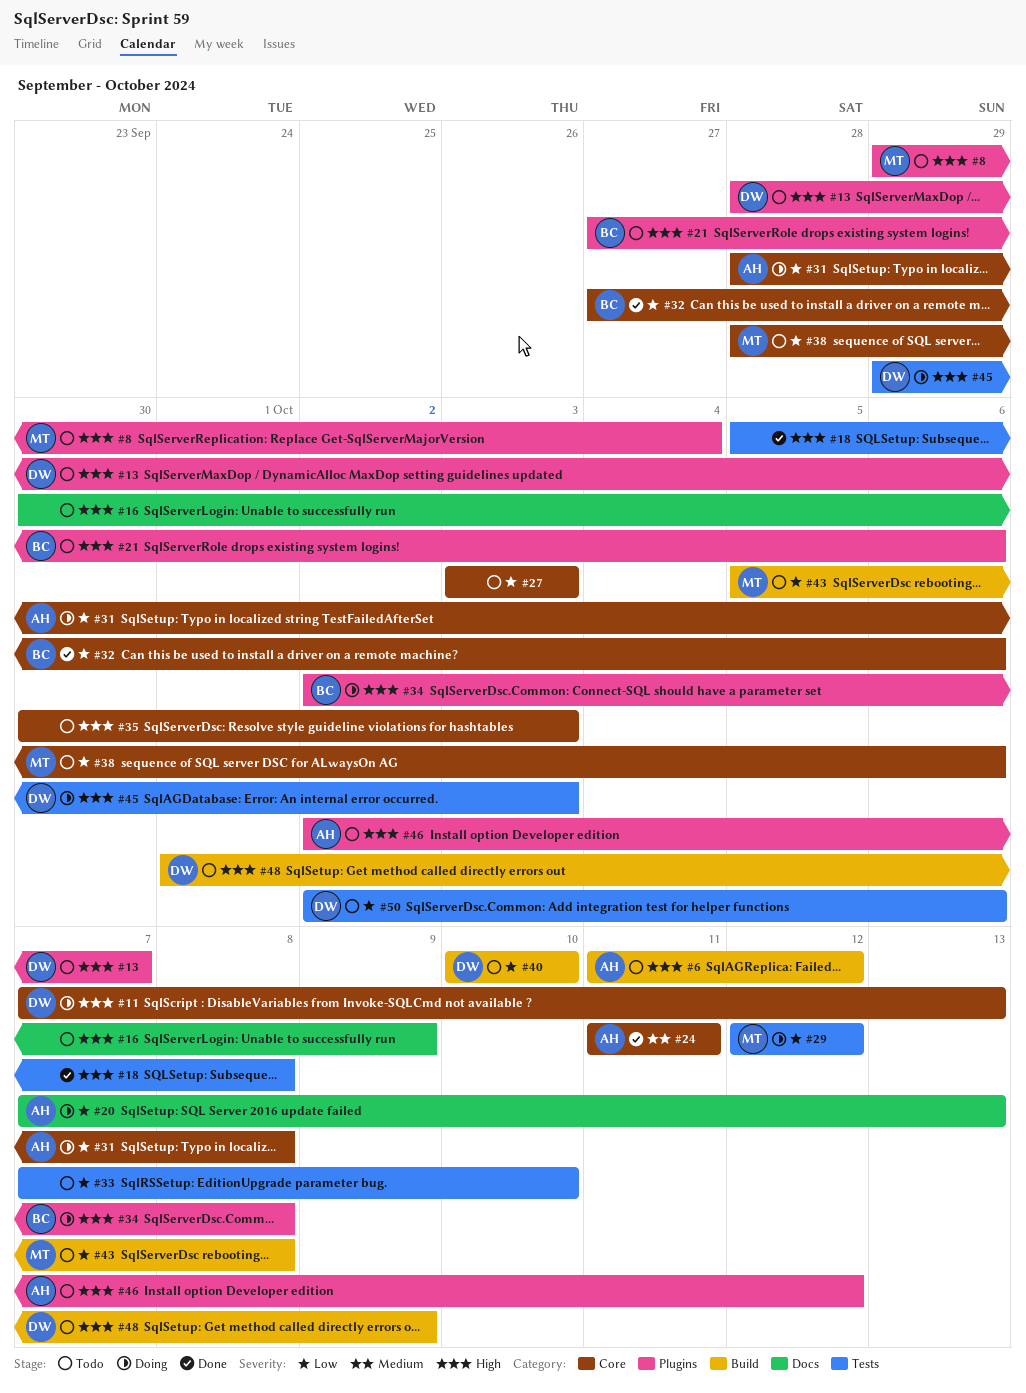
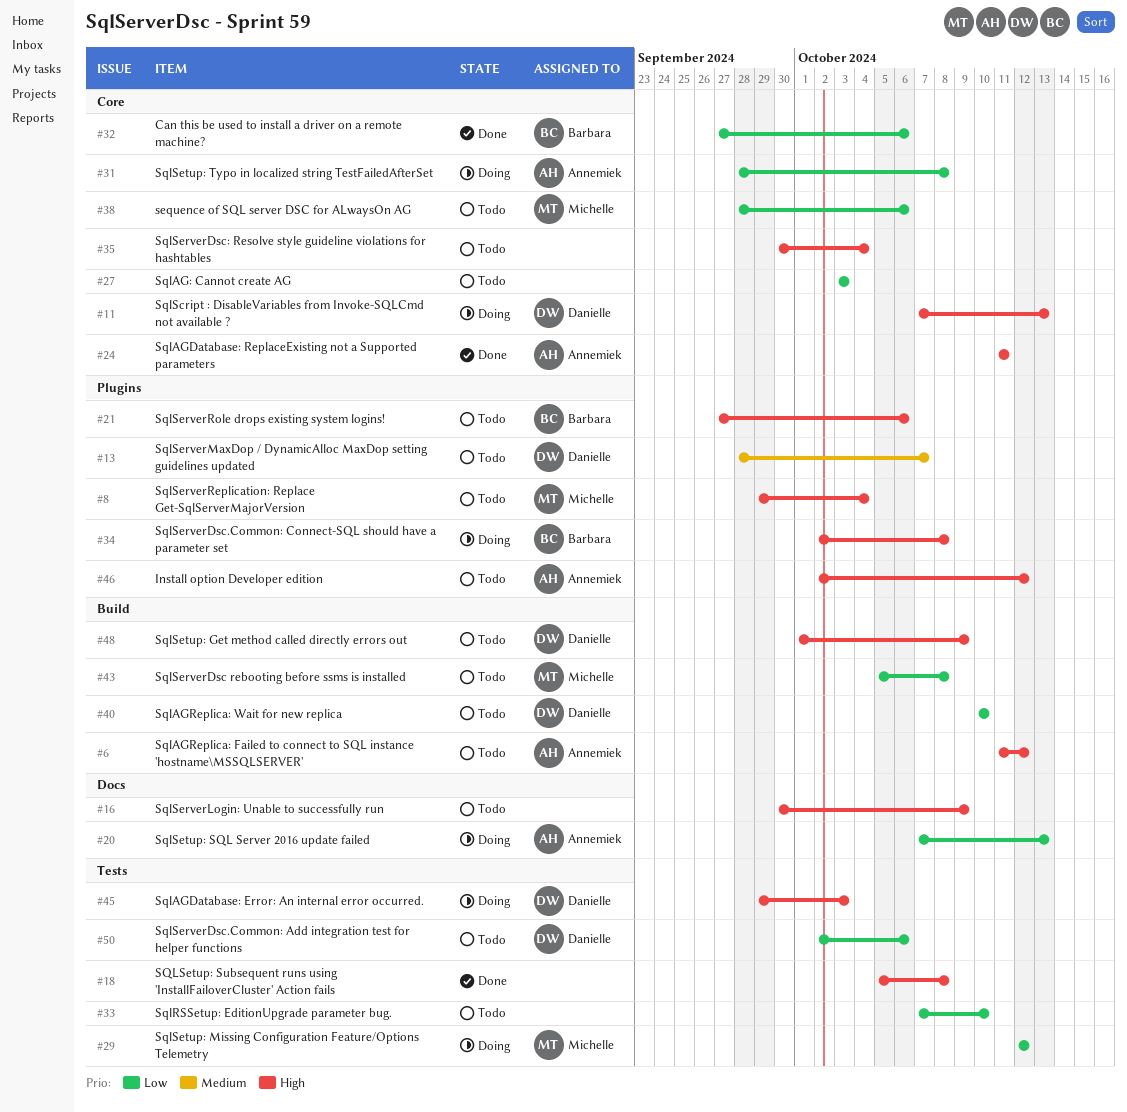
#13, priority: High -> Medium
#24, priority: Medium -> High
#35, due: Oct 3 -> Oct 4

